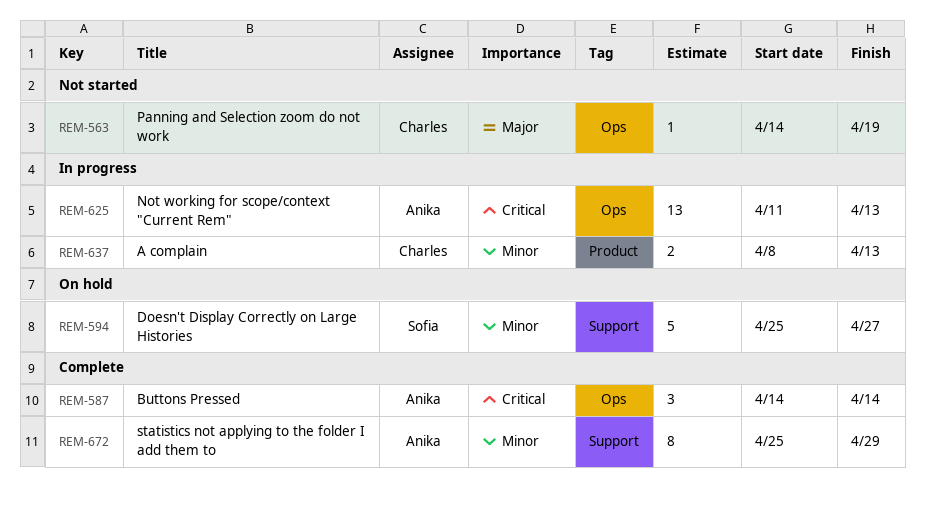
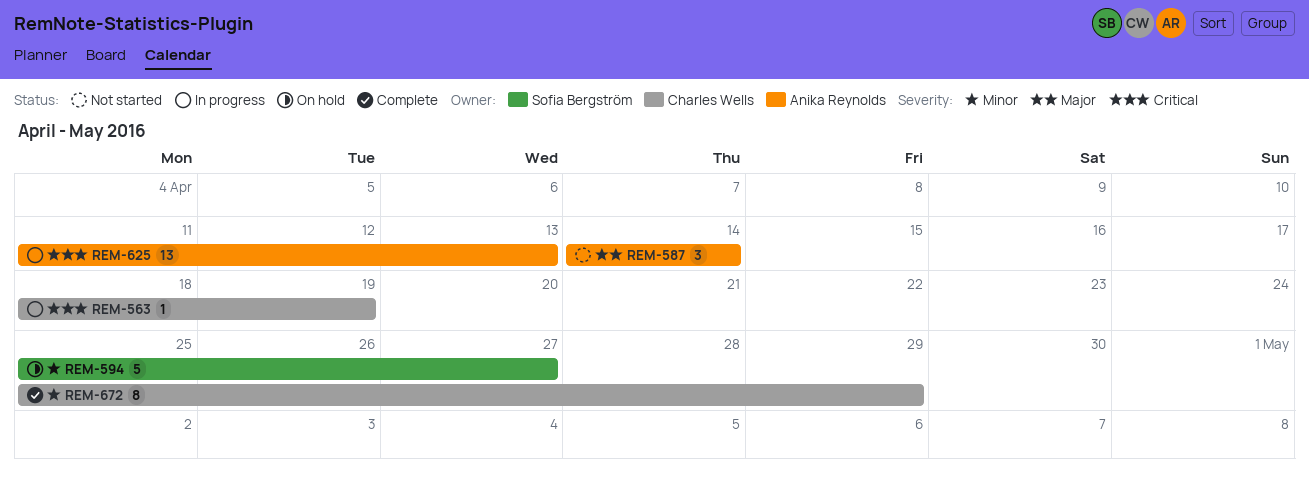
REM-563, status: Not started -> In progress
REM-563, priority: Major -> Critical
REM-563, start: Apr 14 -> Apr 18
REM-587, status: Complete -> Not started
REM-587, priority: Critical -> Major
REM-637: present -> none
REM-672, owner: Anika Reynolds -> Charles Wells

